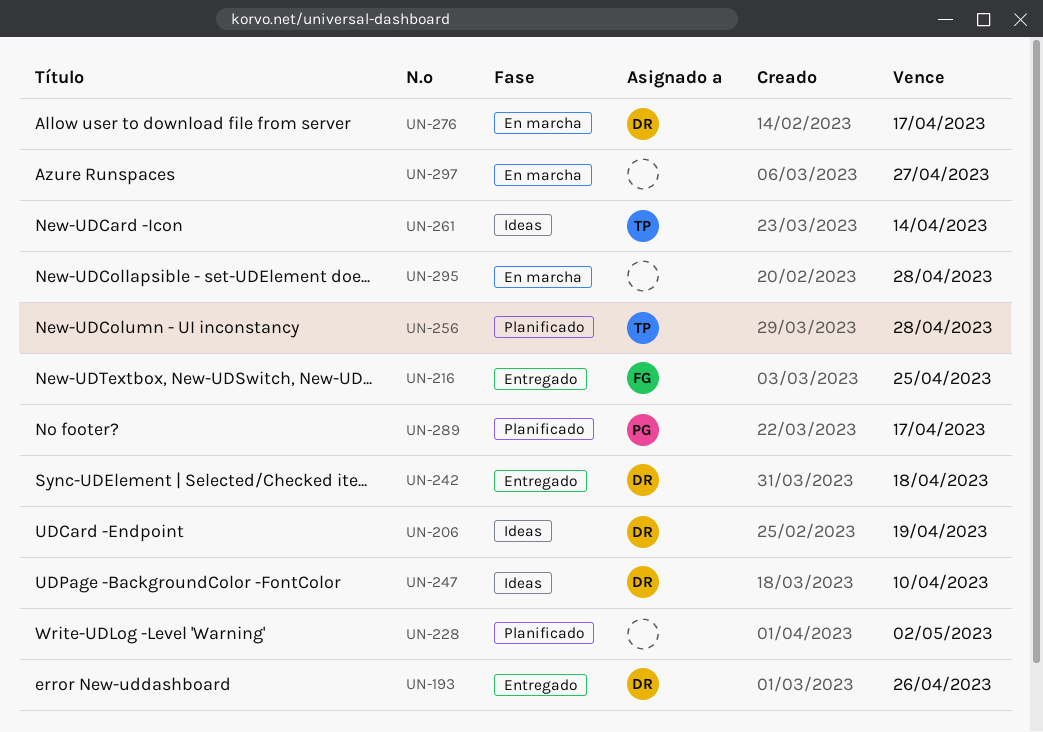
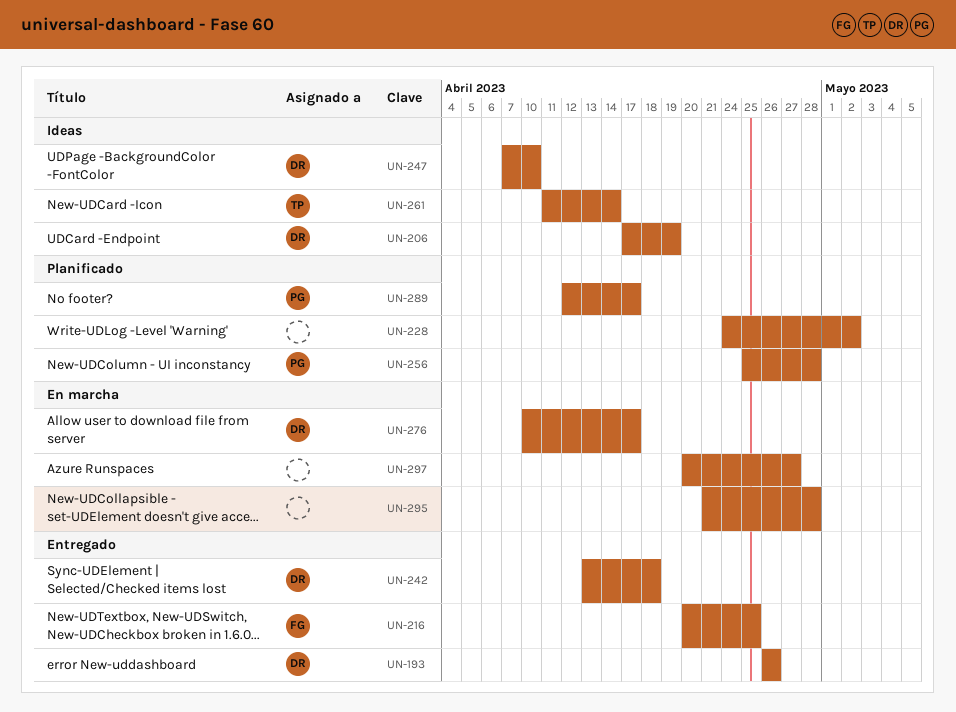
UN-256, owner: TP -> PG

